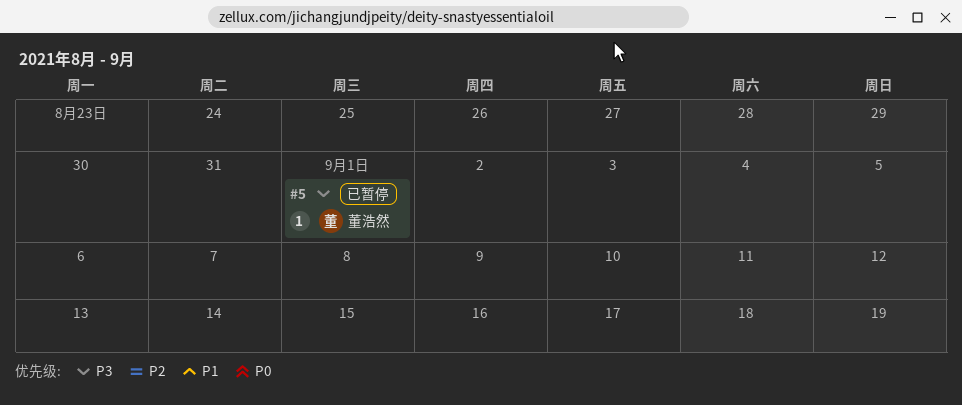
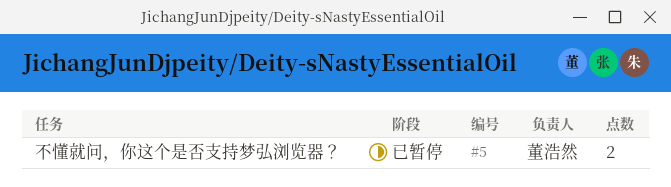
#5, estimate: 1 -> 2

